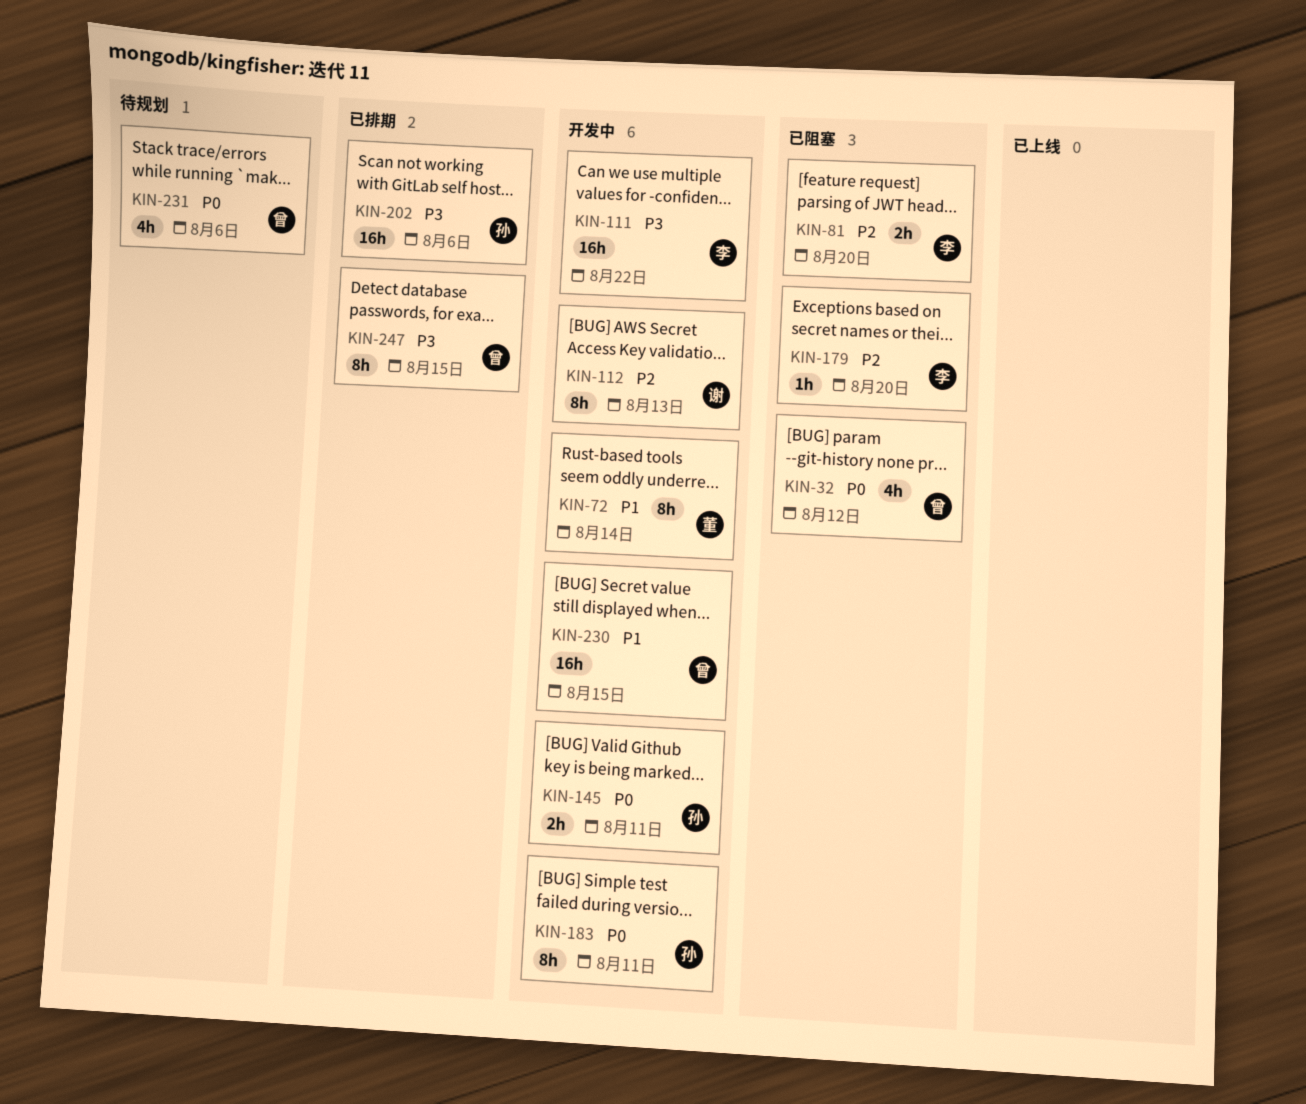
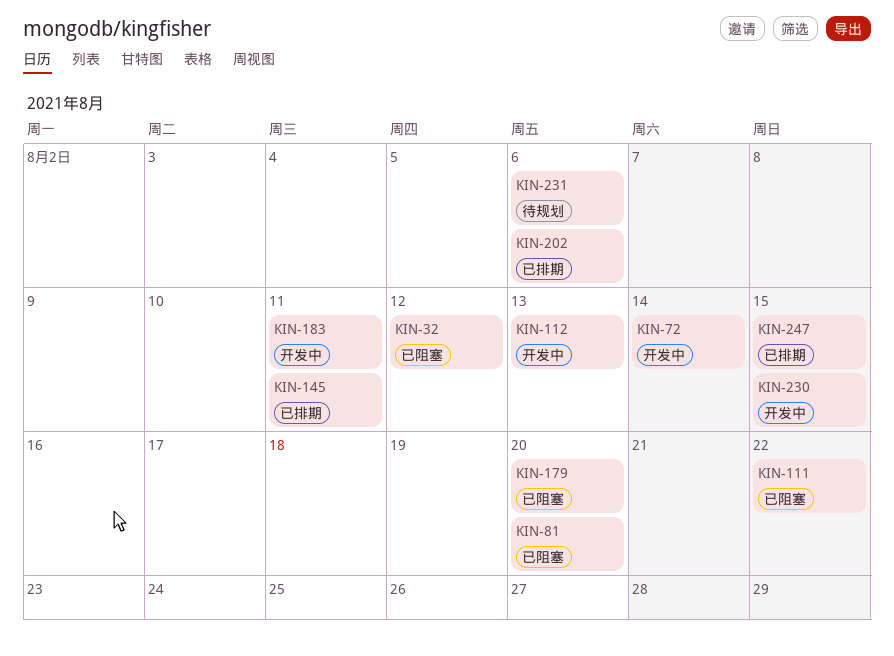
KIN-111, status: 开发中 -> 已阻塞
KIN-145, status: 开发中 -> 已排期

